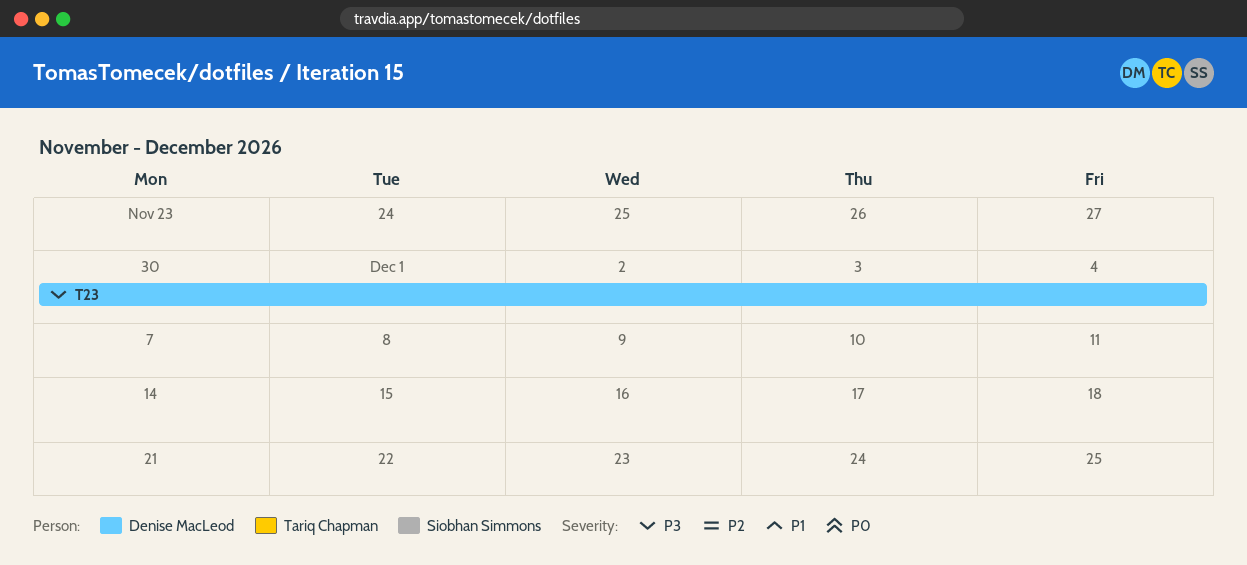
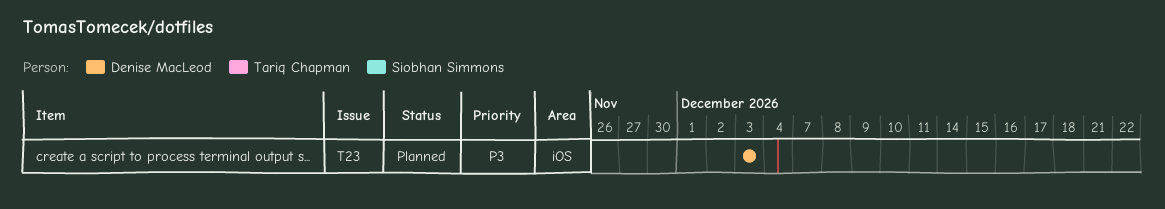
T23, start: Nov 30 -> Dec 3
T23, due: Dec 4 -> Dec 3

